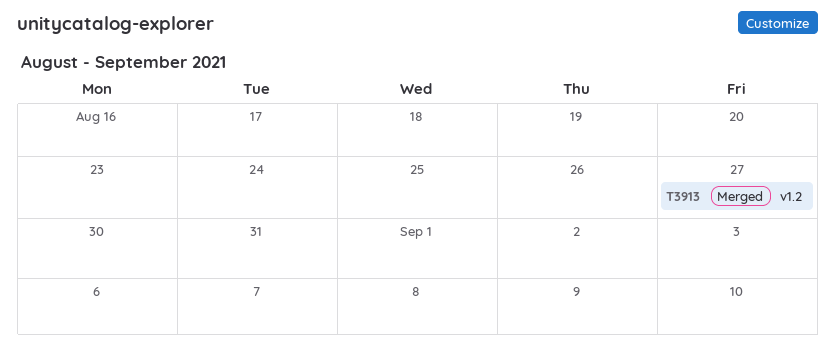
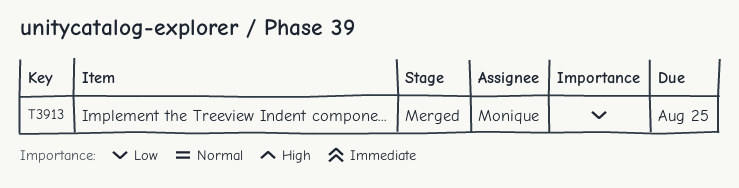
T3913, due: Aug 27 -> Aug 25

